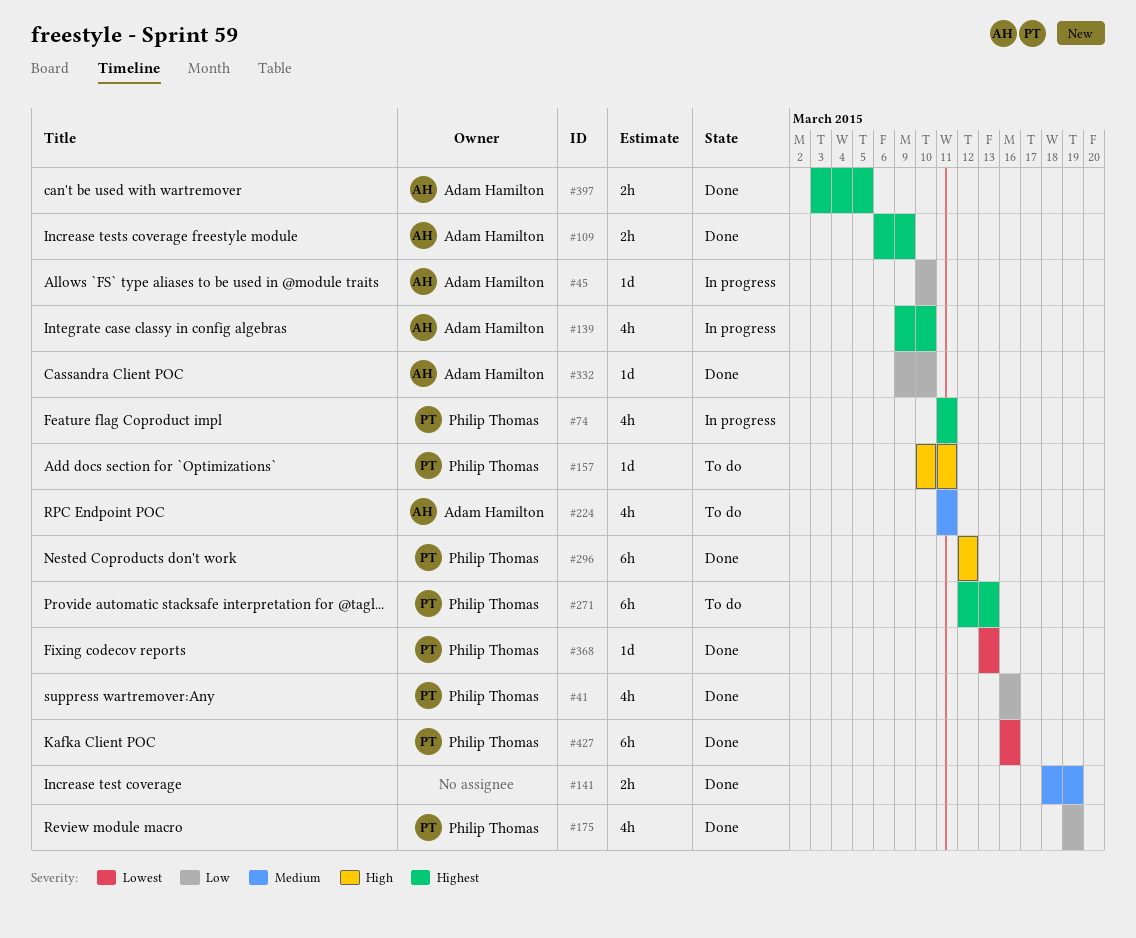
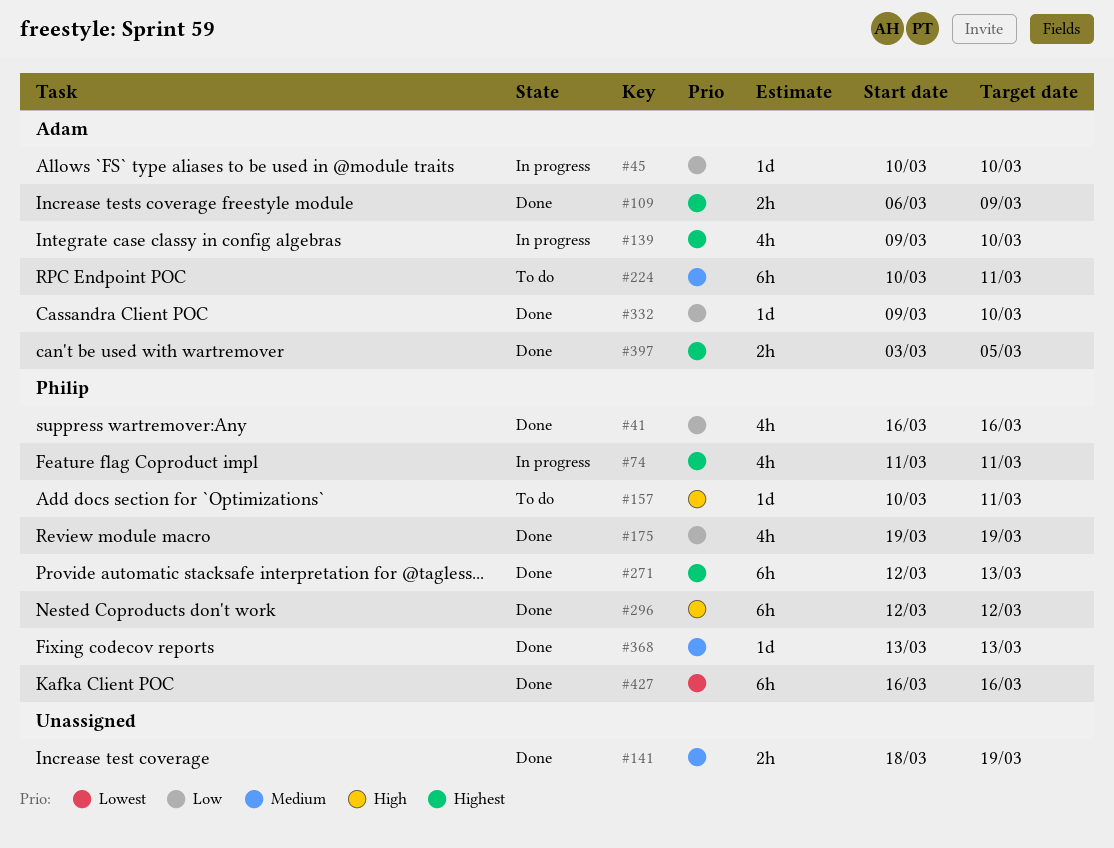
#224, estimate: 4h -> 6h
#224, start: Mar 11 -> Mar 10
#271, status: To do -> Done
#368, priority: Lowest -> Medium

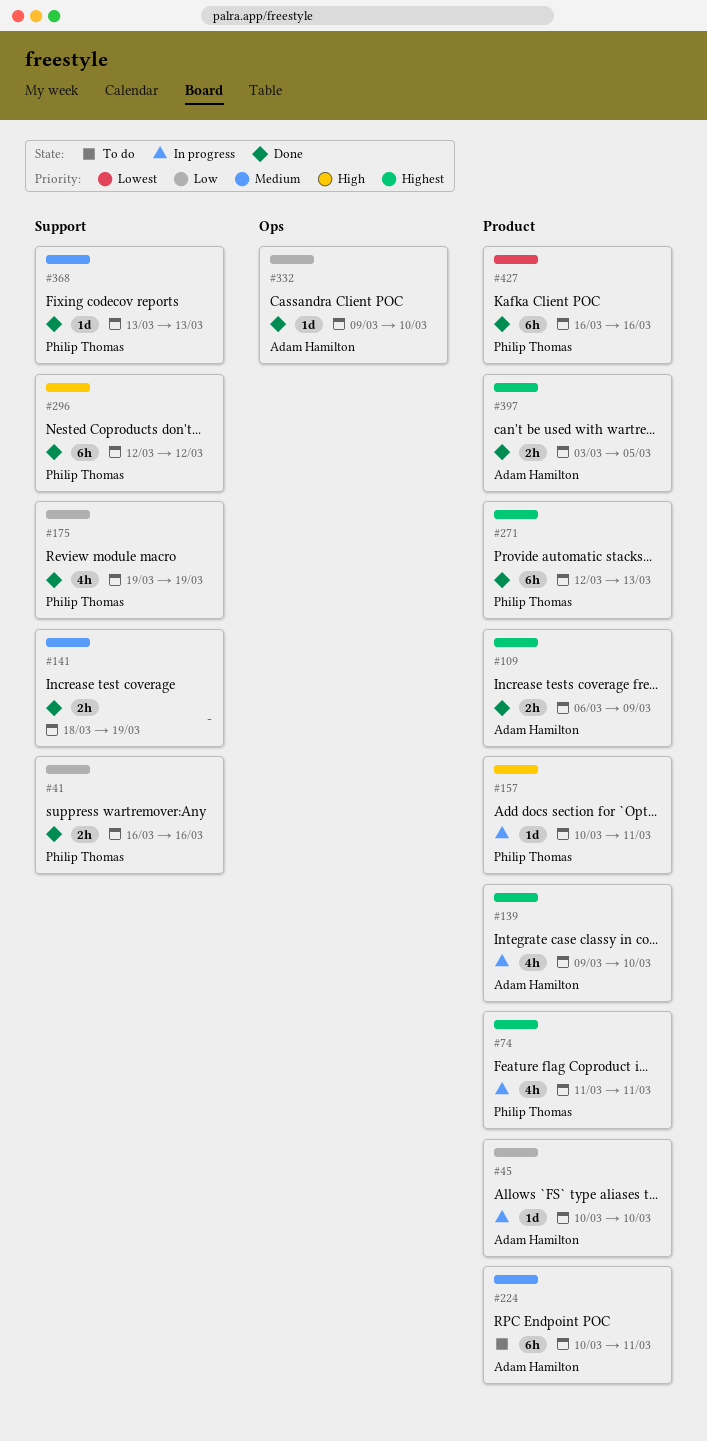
#41, estimate: 4h -> 2h
#157, status: To do -> In progress

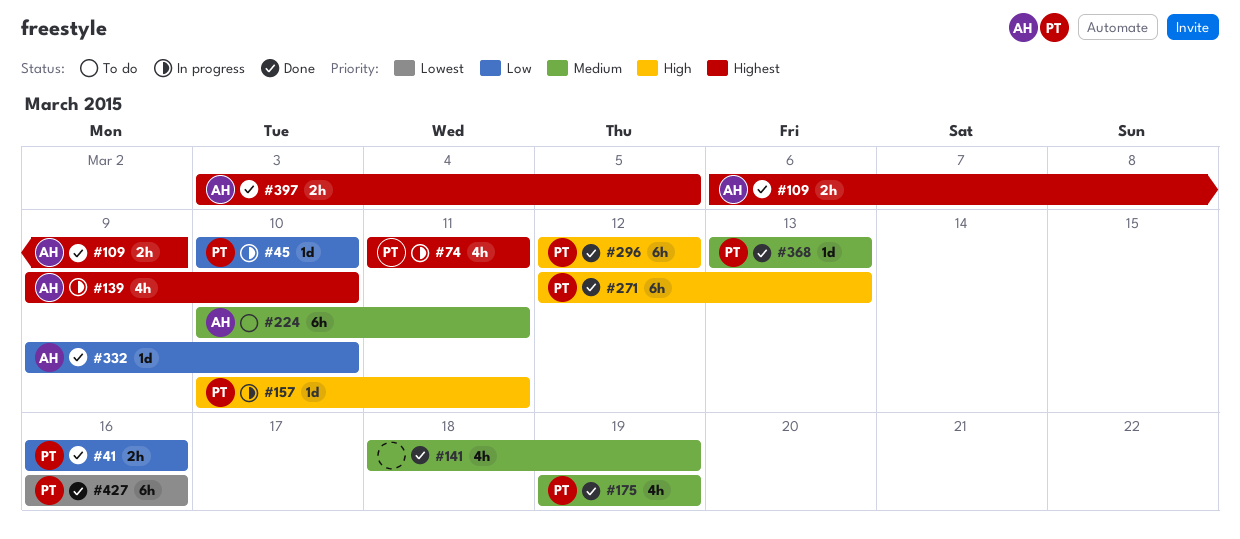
#45, owner: Adam Hamilton -> Philip Thomas
#141, estimate: 2h -> 4h
#175, priority: Low -> Medium
#271, priority: Highest -> High

